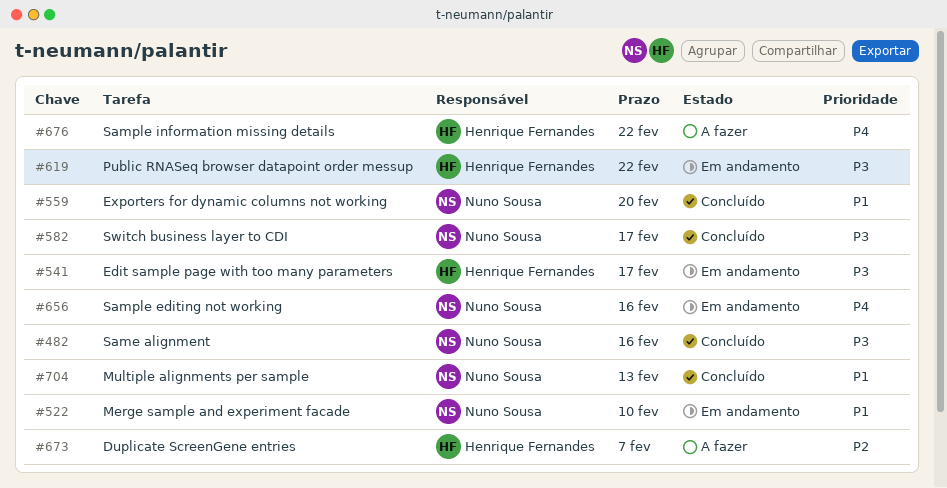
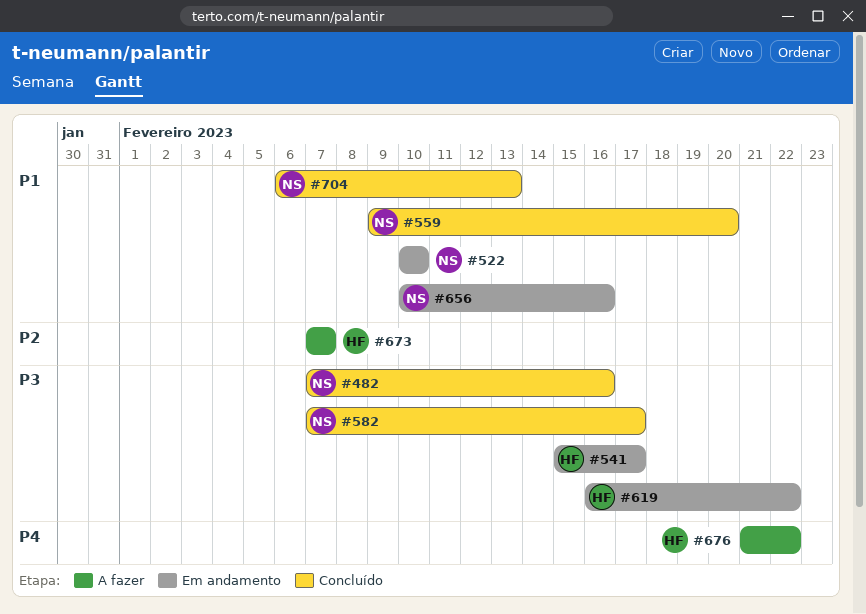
#656, priority: P4 -> P1

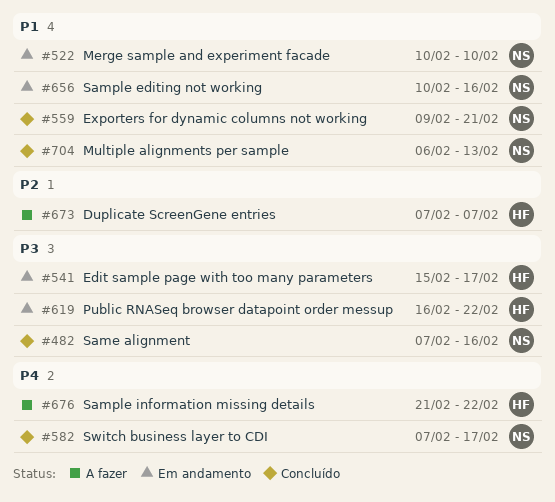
#559, due: Feb 20 -> Feb 21
#582, priority: P3 -> P4

